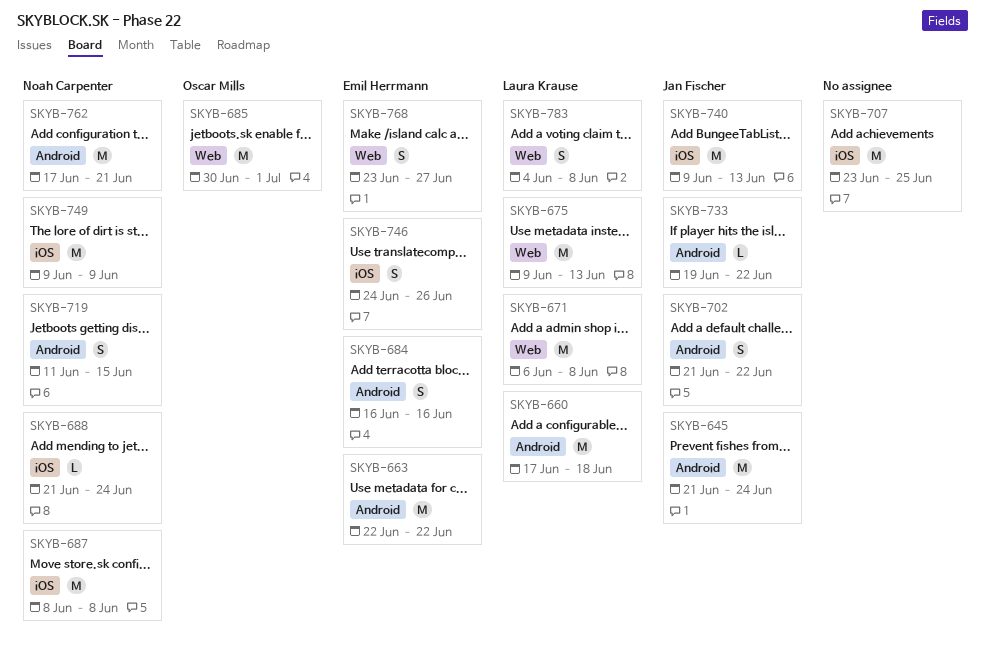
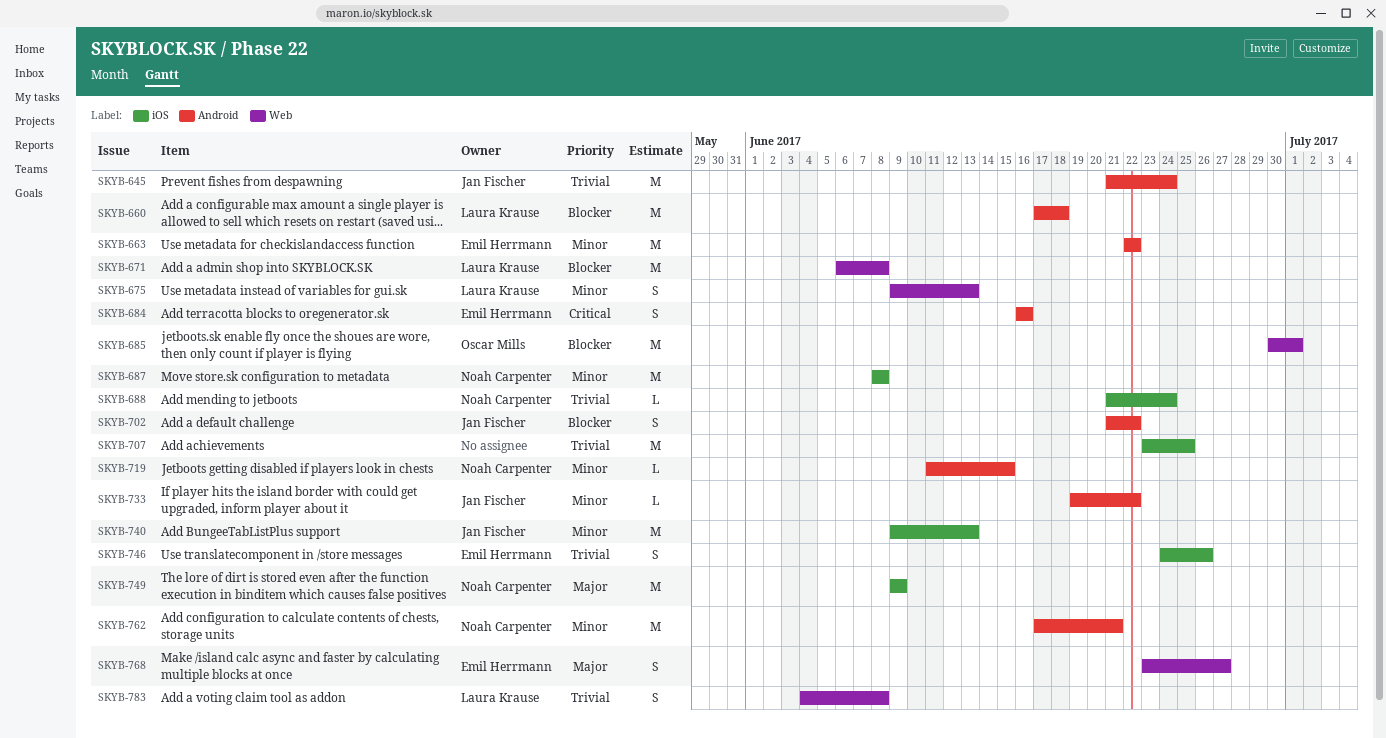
SKYB-675, estimate: M -> S
SKYB-719, estimate: S -> L

